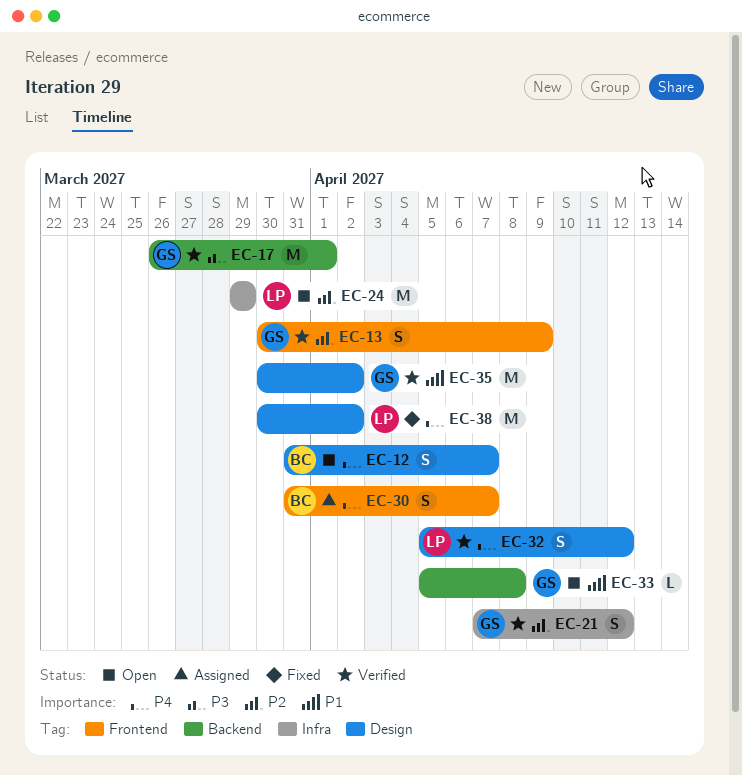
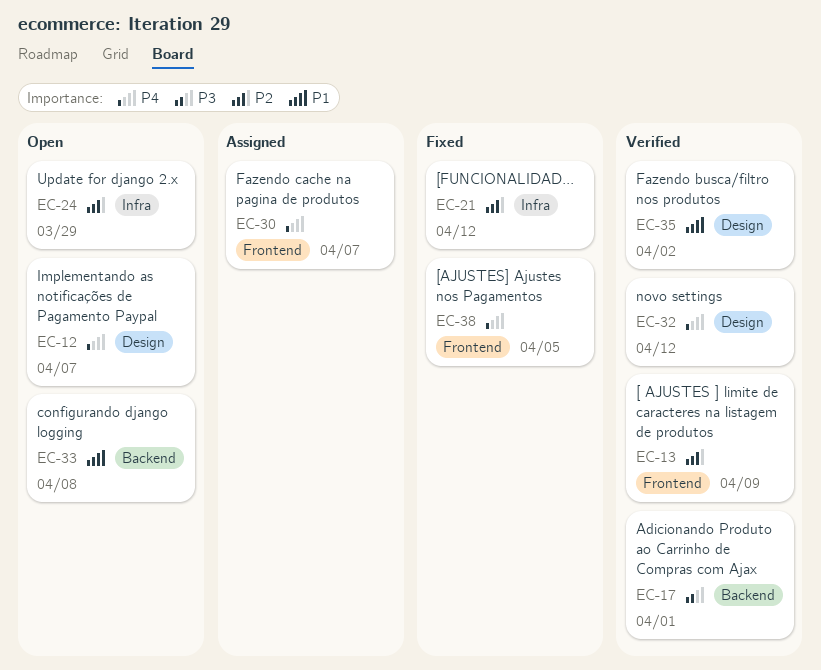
EC-21, status: Verified -> Fixed
EC-38, label: Design -> Frontend
EC-38, due: Apr 2 -> Apr 5

